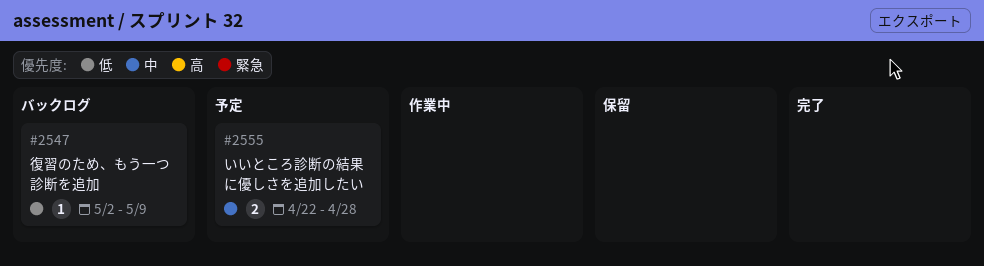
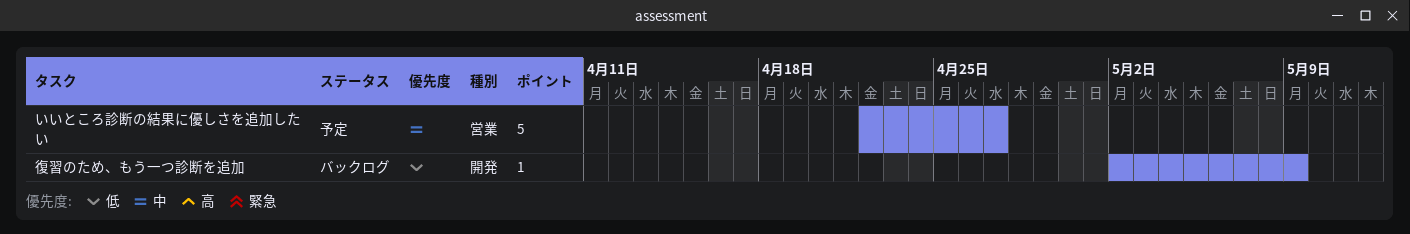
いいところ診断の結果に優しさを追加したい, estimate: 2 -> 5
いいところ診断の結果に優しさを追加したい, due: Apr 28 -> Apr 27

